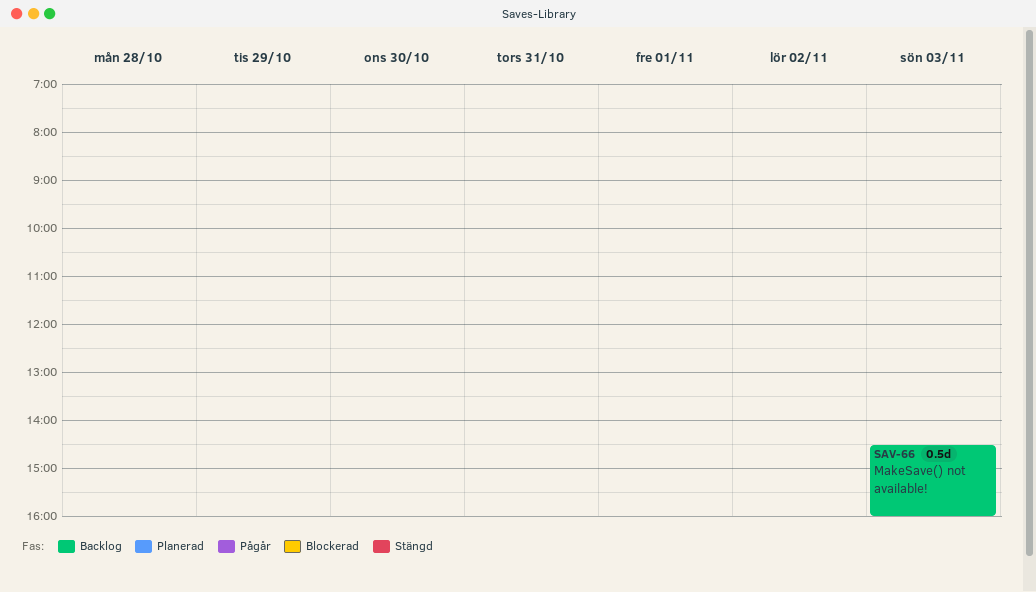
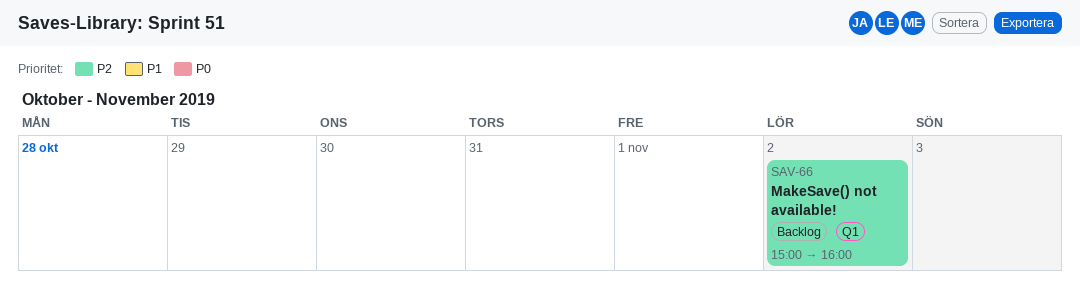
SAV-66, day: Nov 3 -> Nov 2
SAV-66, begins: 14:30 -> 15:00

